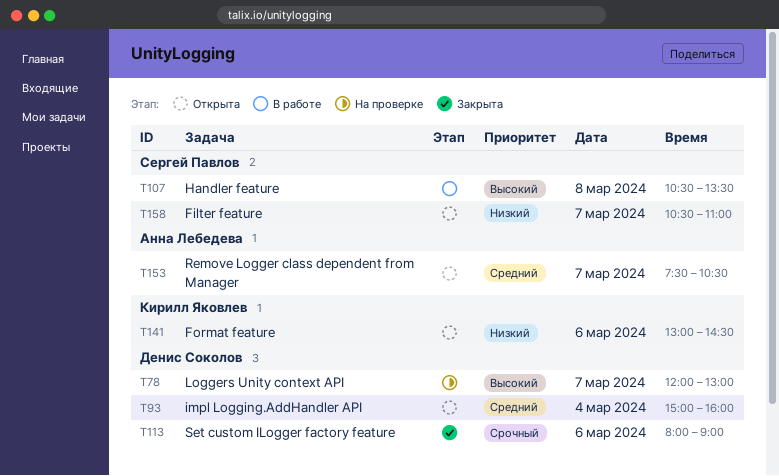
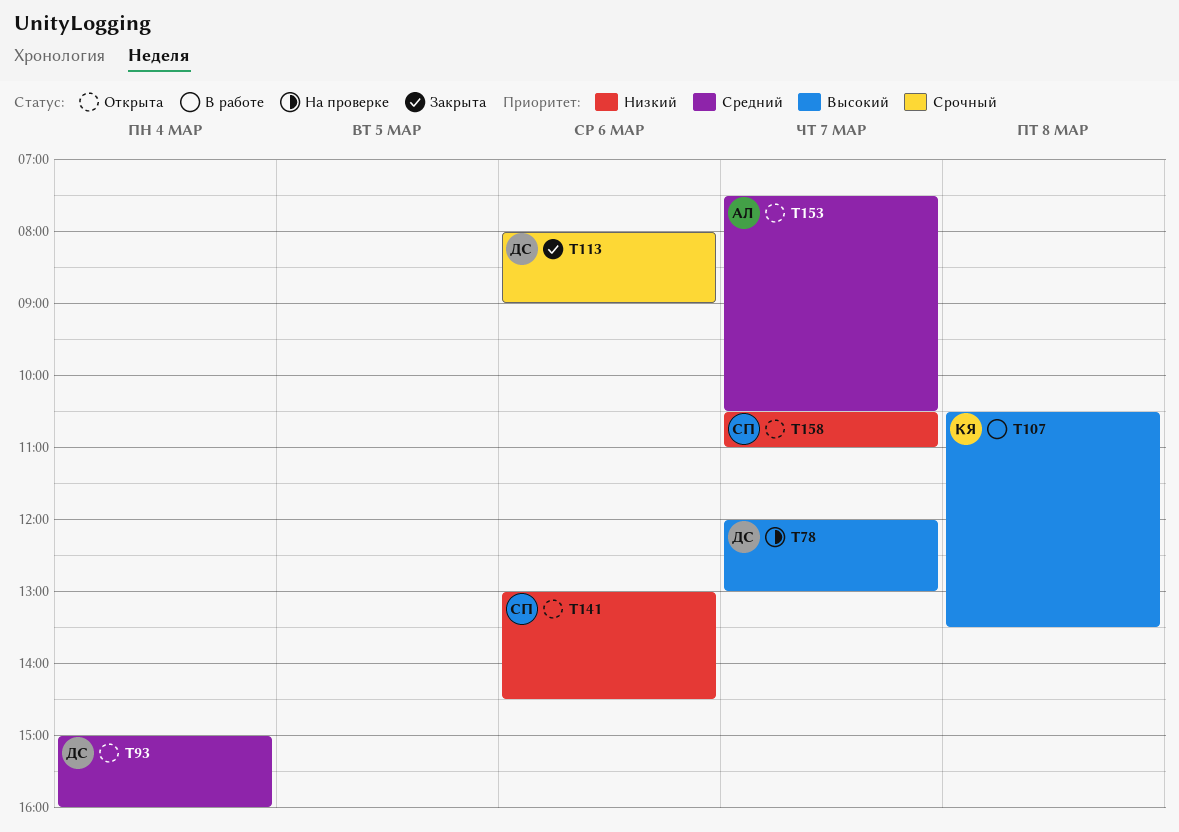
T107, owner: Сергей Павлов -> Кирилл Яковлев
T141, owner: Кирилл Яковлев -> Сергей Павлов

